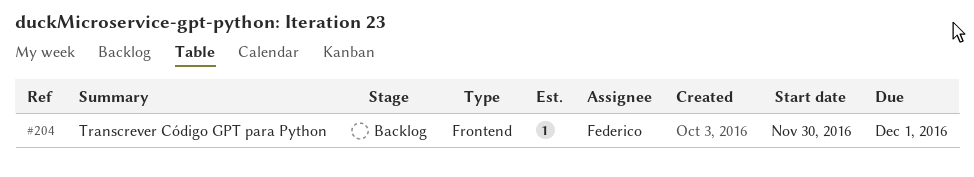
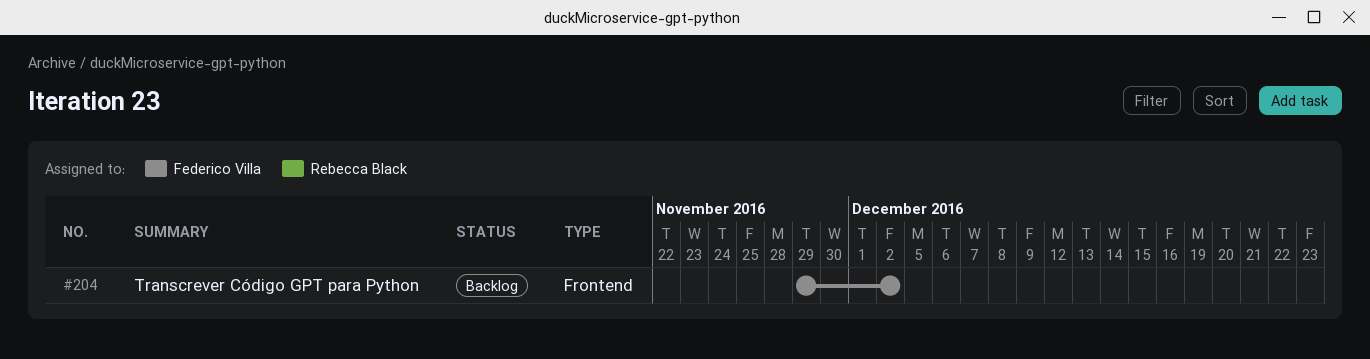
#204, start: Nov 30 -> Nov 29
#204, due: Dec 1 -> Dec 2

